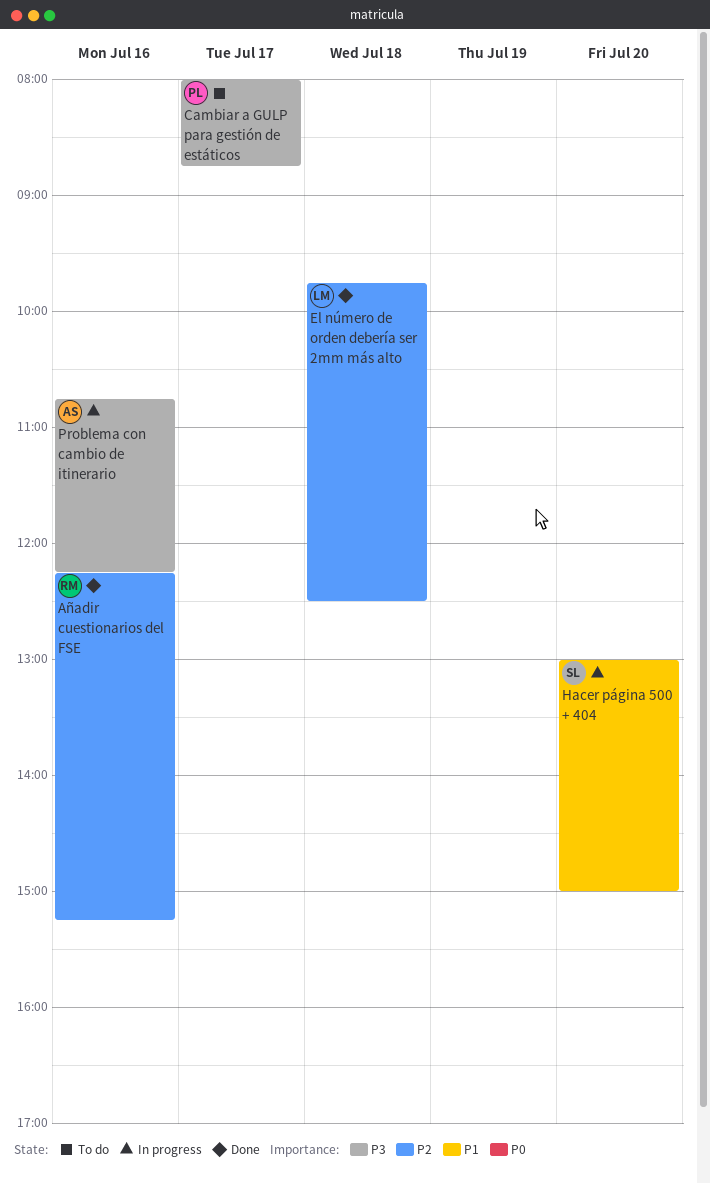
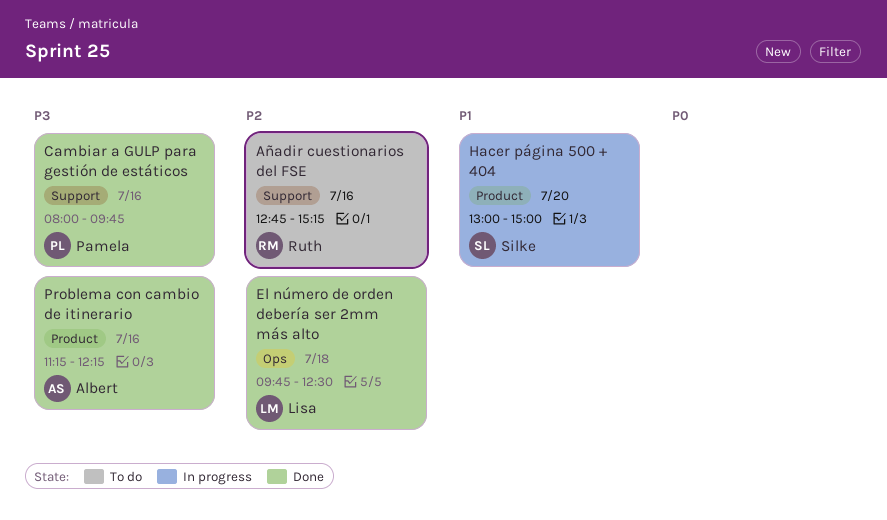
Añadir cuestionarios del FSE, status: Done -> To do
Añadir cuestionarios del FSE, begins: 12:15 -> 12:45
Cambiar a GULP para gestión de estáticos, status: To do -> Done
Cambiar a GULP para gestión de estáticos, day: Jul 17 -> Jul 16
Cambiar a GULP para gestión de estáticos, ends: 08:45 -> 09:45
Problema con cambio de itinerario, status: In progress -> Done
Problema con cambio de itinerario, begins: 10:45 -> 11:15

